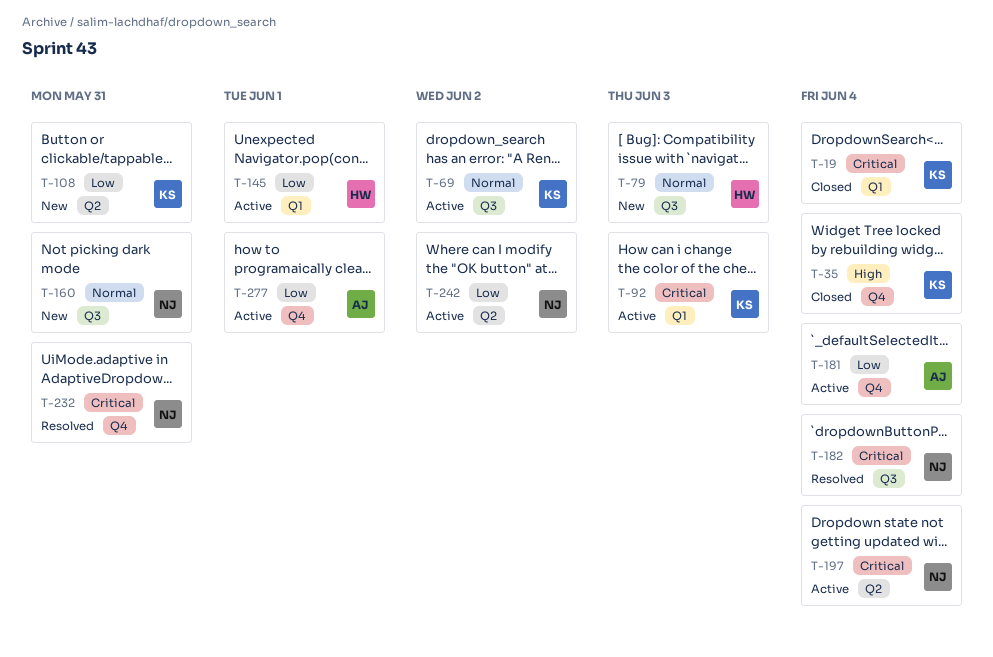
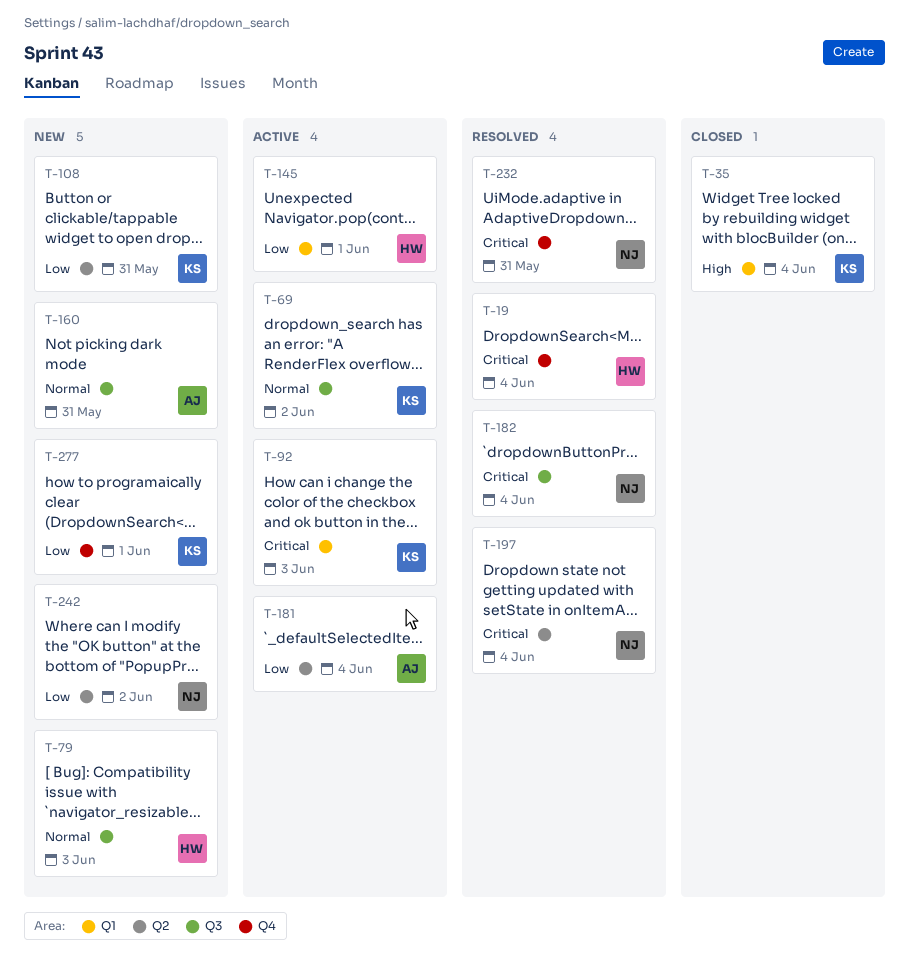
T-19, status: Closed -> Resolved
T-19, owner: KS -> HW
T-19, label: Q1 -> Q4
T-35, label: Q4 -> Q1
T-160, owner: NJ -> AJ
T-181, label: Q4 -> Q2
T-197, status: Active -> Resolved
T-242, status: Active -> New
T-277, status: Active -> New
T-277, owner: AJ -> KS

